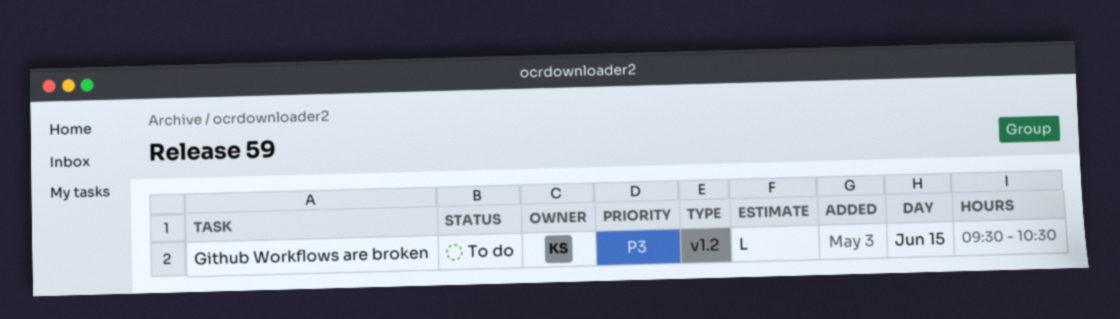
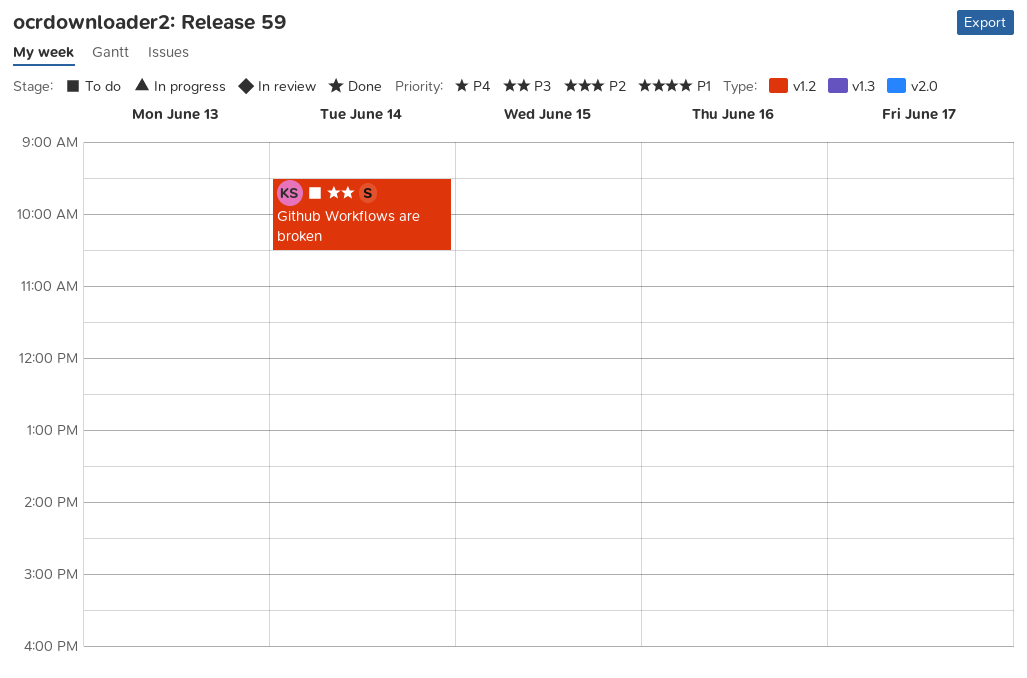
Github Workflows are broken, estimate: L -> S
Github Workflows are broken, day: Jun 15 -> Jun 14

